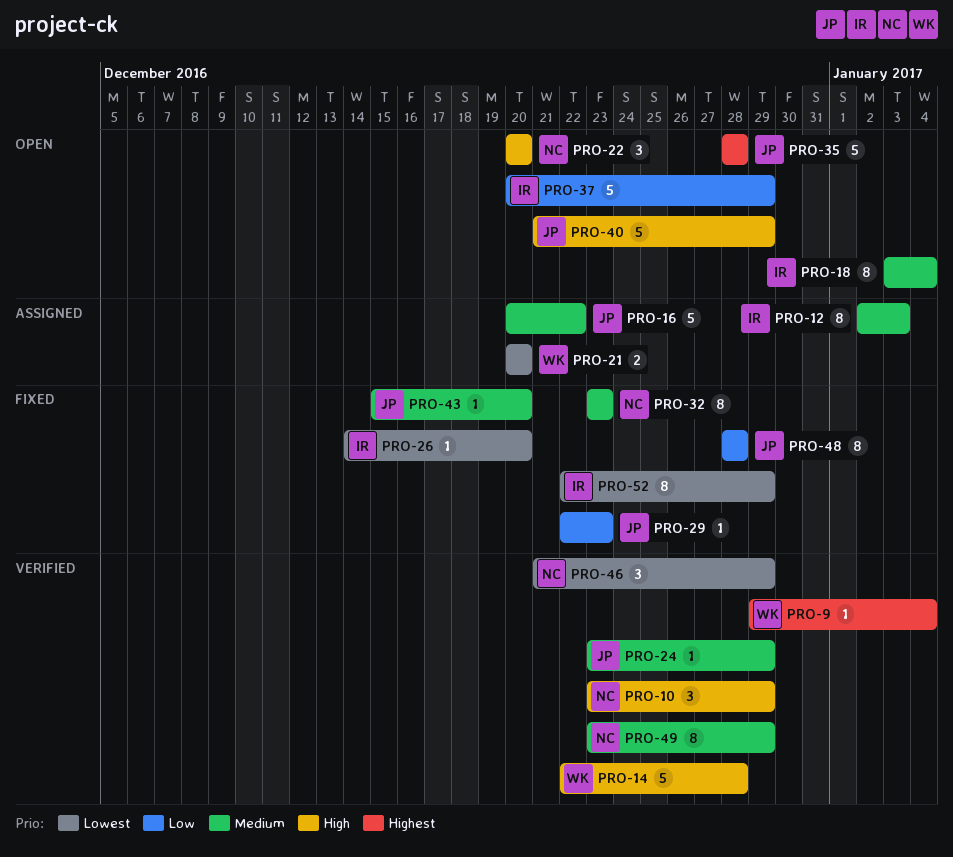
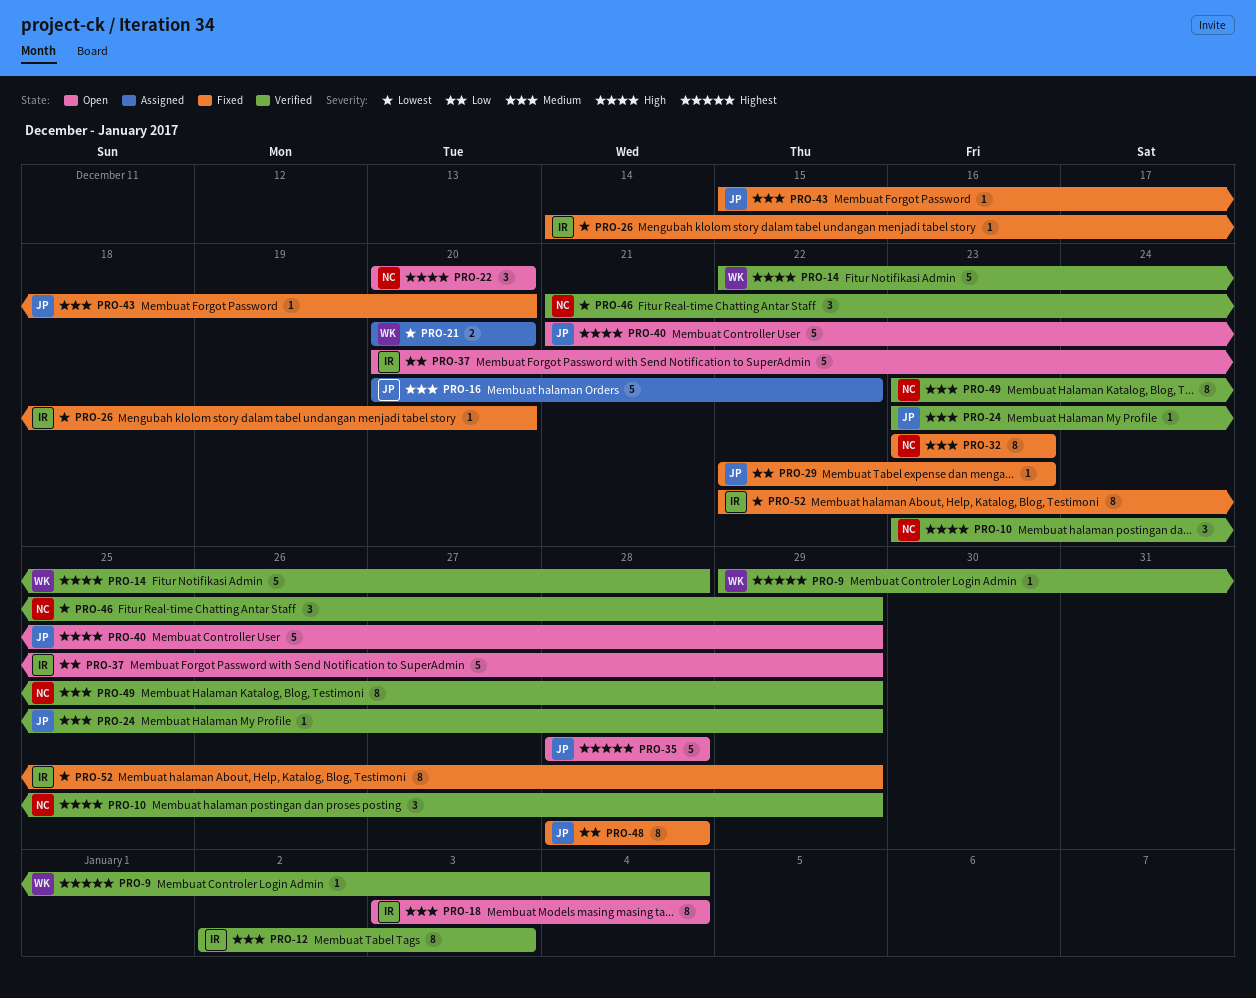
PRO-12, status: Assigned -> Verified

